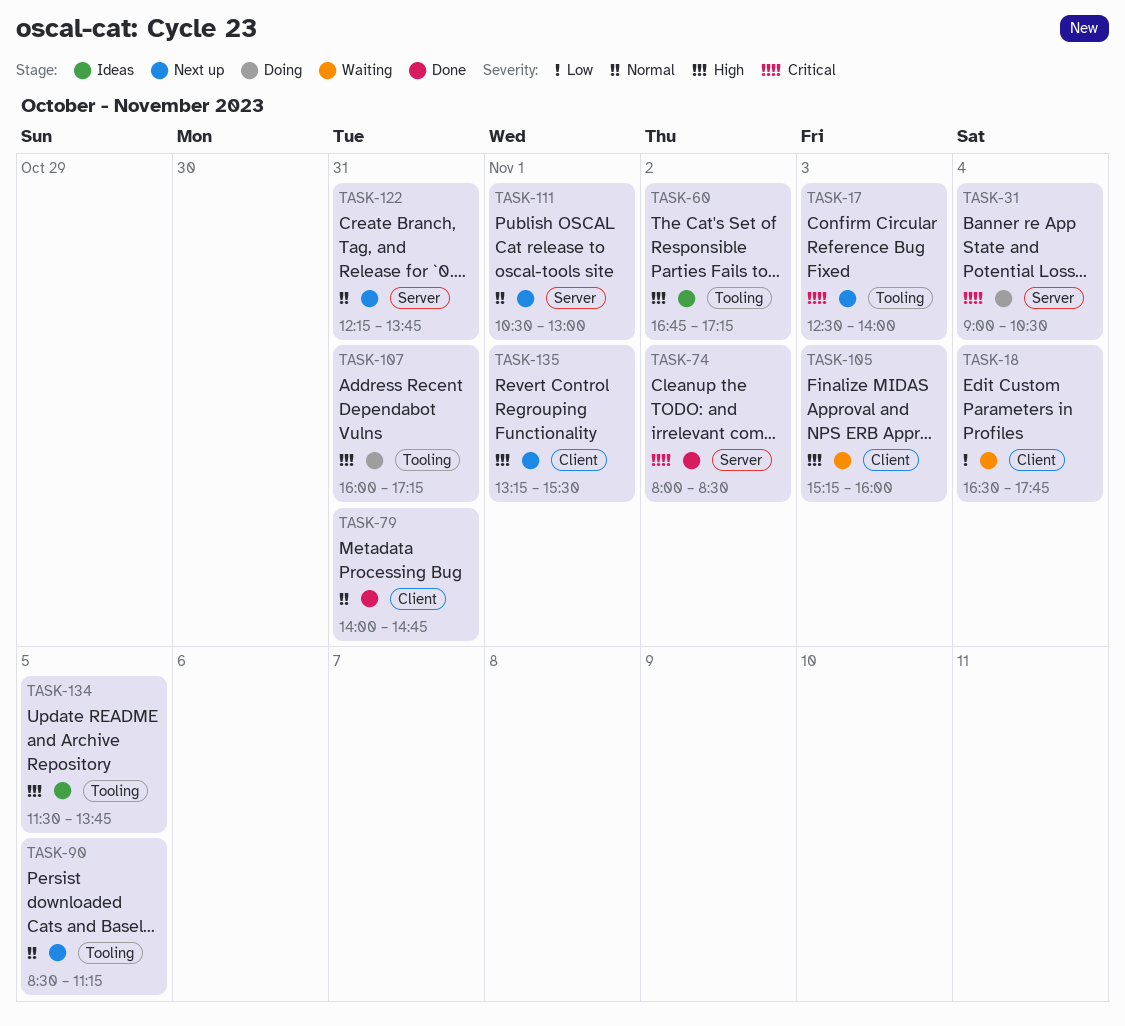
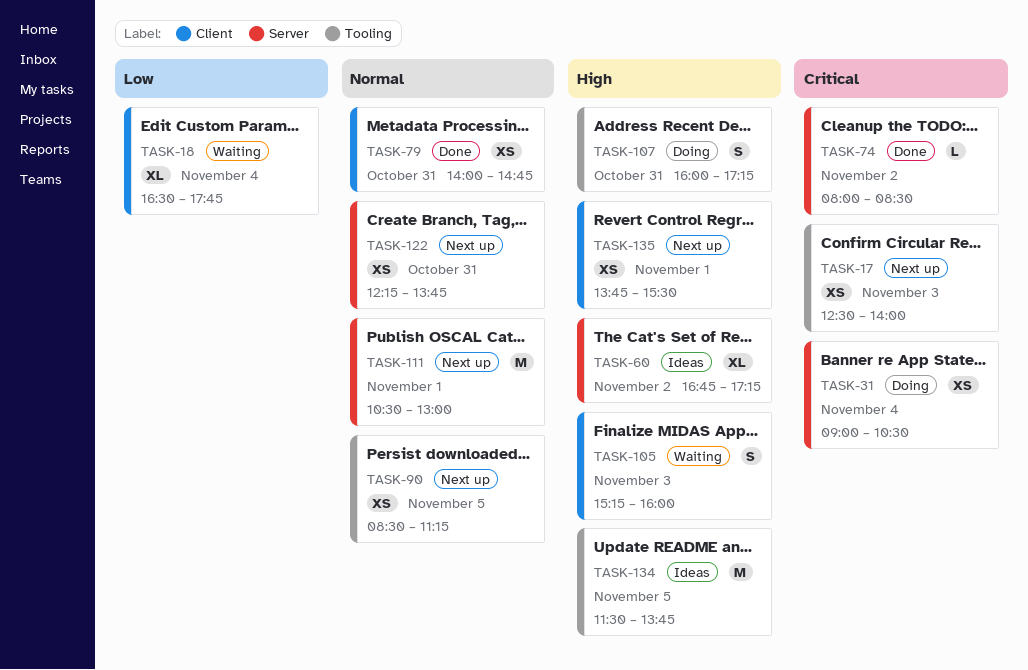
TASK-60, label: Tooling -> Server
TASK-135, begins: 13:15 -> 13:45

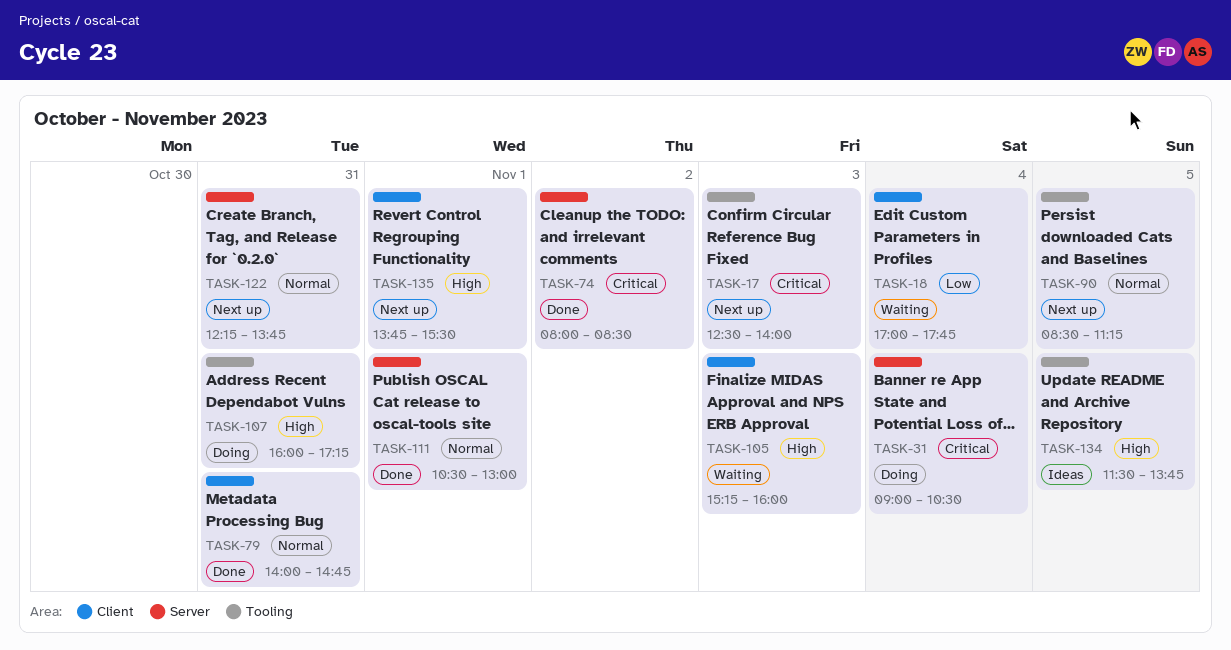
TASK-18, begins: 16:30 -> 17:00
TASK-60: present -> none
TASK-111, status: Next up -> Done

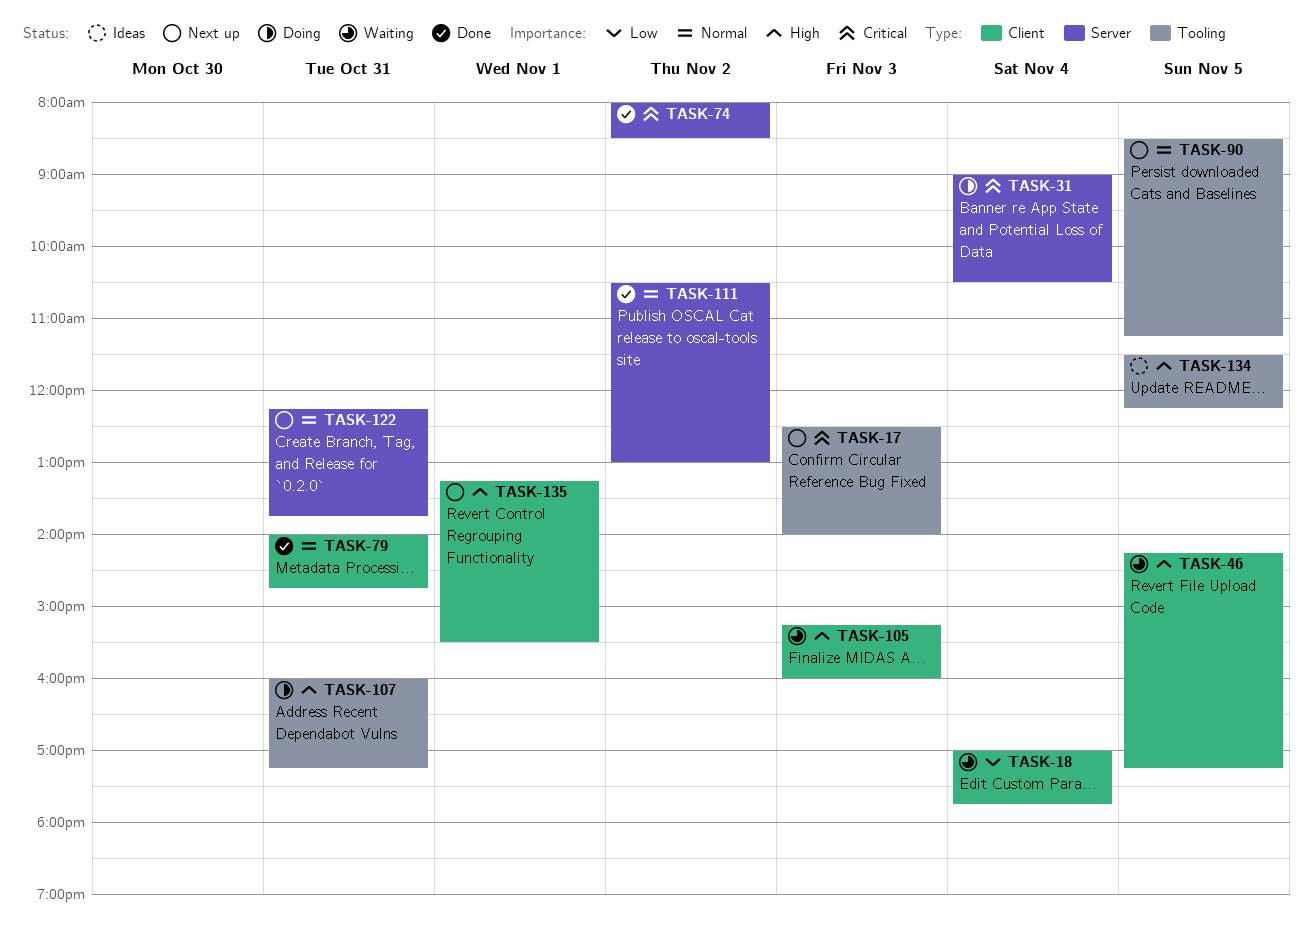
TASK-46: none -> present
TASK-111, day: Nov 1 -> Nov 2
TASK-134, ends: 13:45 -> 12:15
TASK-135, begins: 13:45 -> 13:15

